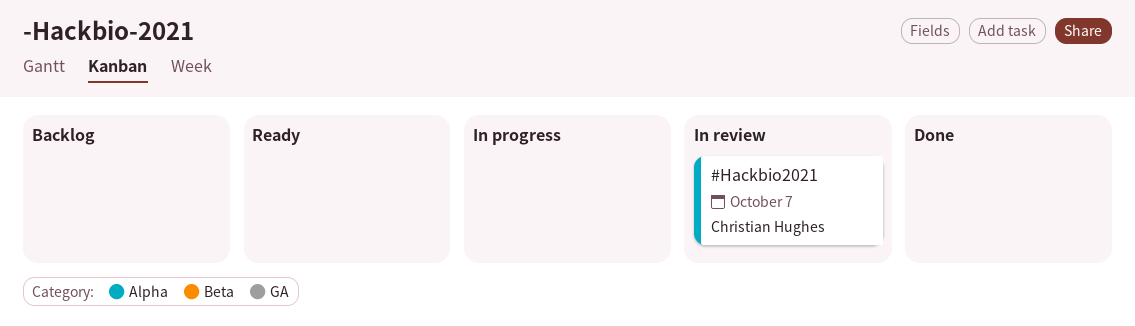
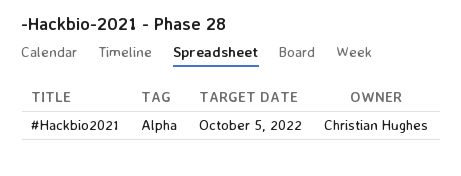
#Hackbio2021, due: Oct 7 -> Oct 5

